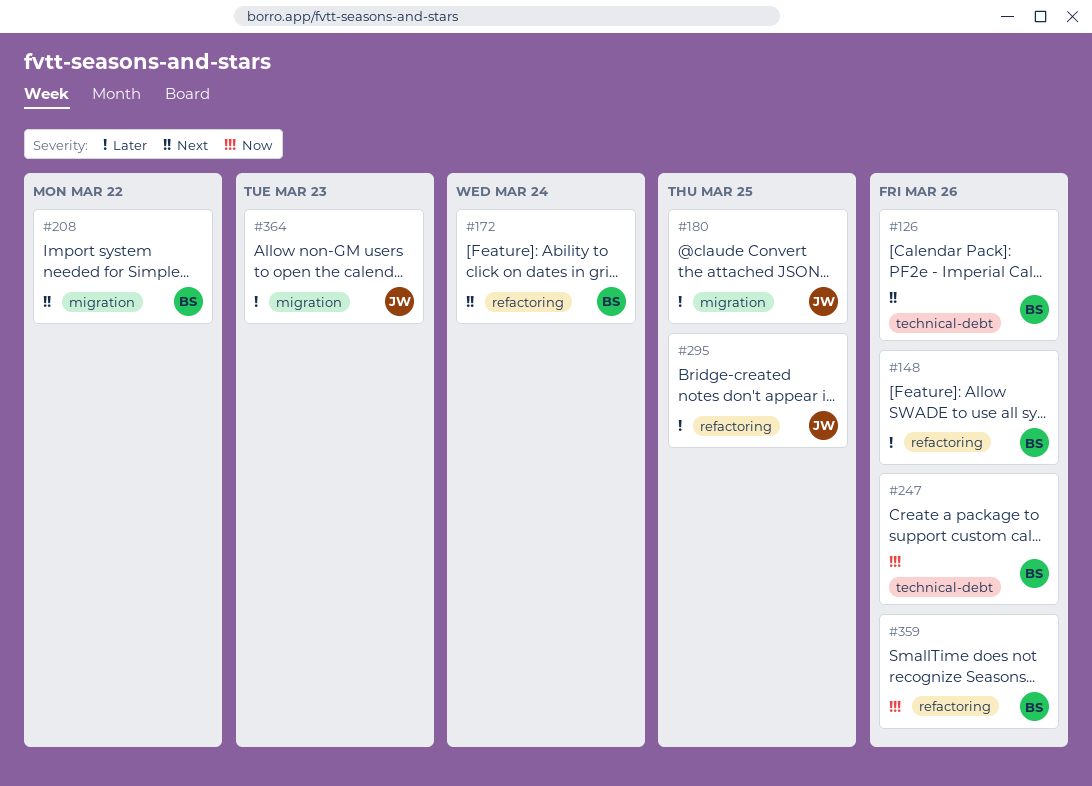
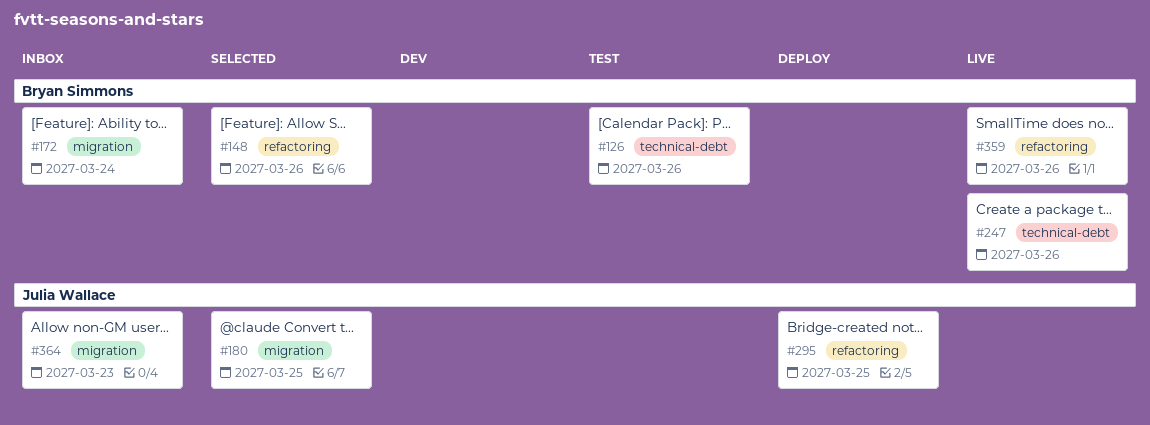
#172, label: refactoring -> migration
#208: present -> none

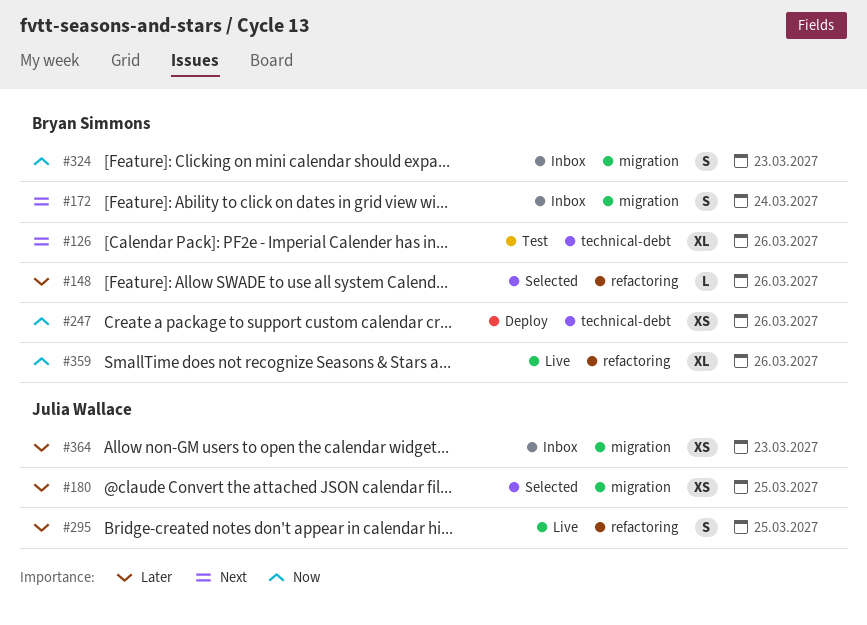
#247, status: Live -> Deploy
#295, status: Deploy -> Live
#324: none -> present

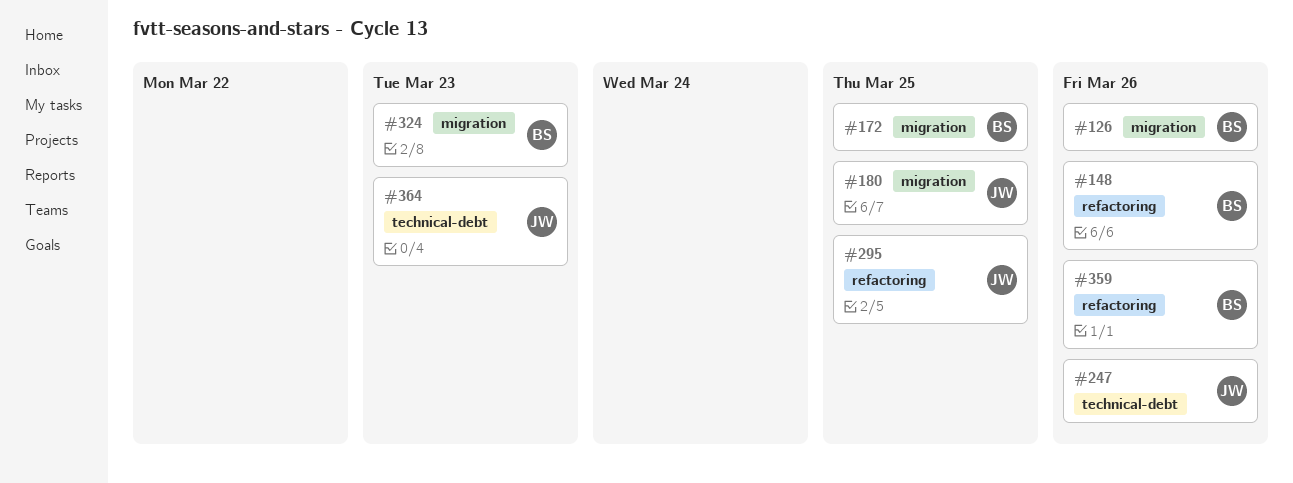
#126, label: technical-debt -> migration
#172, due: Mar 24 -> Mar 25
#247, owner: Bryan Simmons -> Julia Wallace
#364, label: migration -> technical-debt

